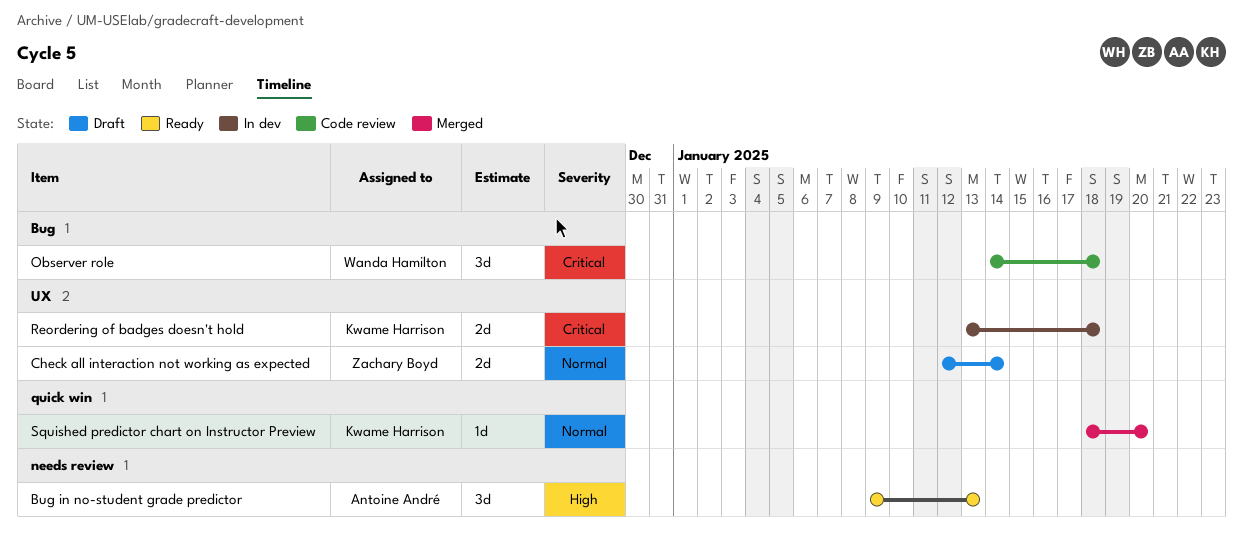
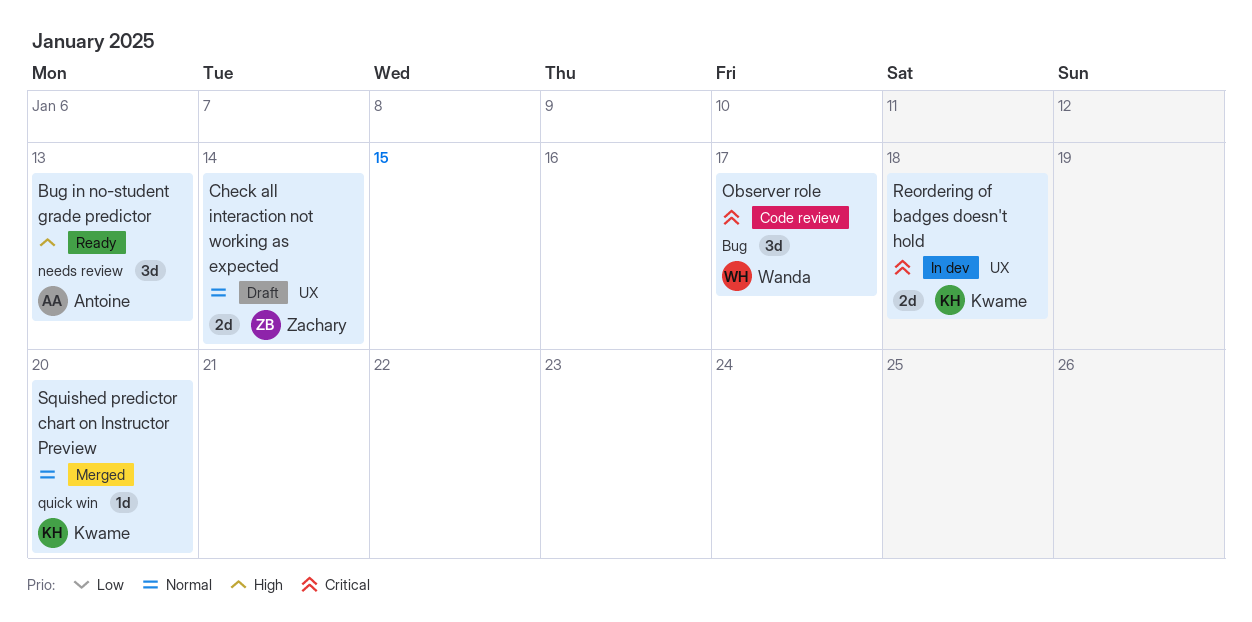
Observer role, due: Jan 18 -> Jan 17

